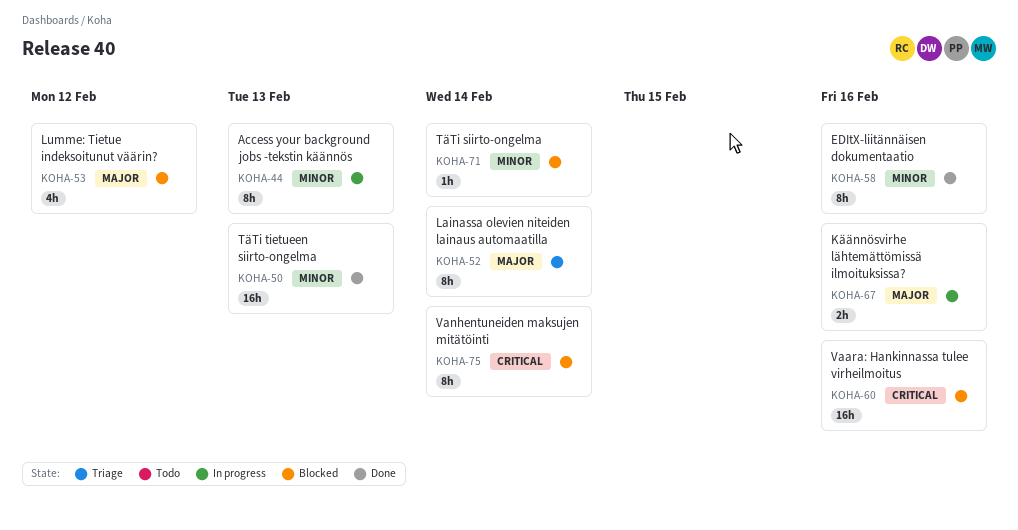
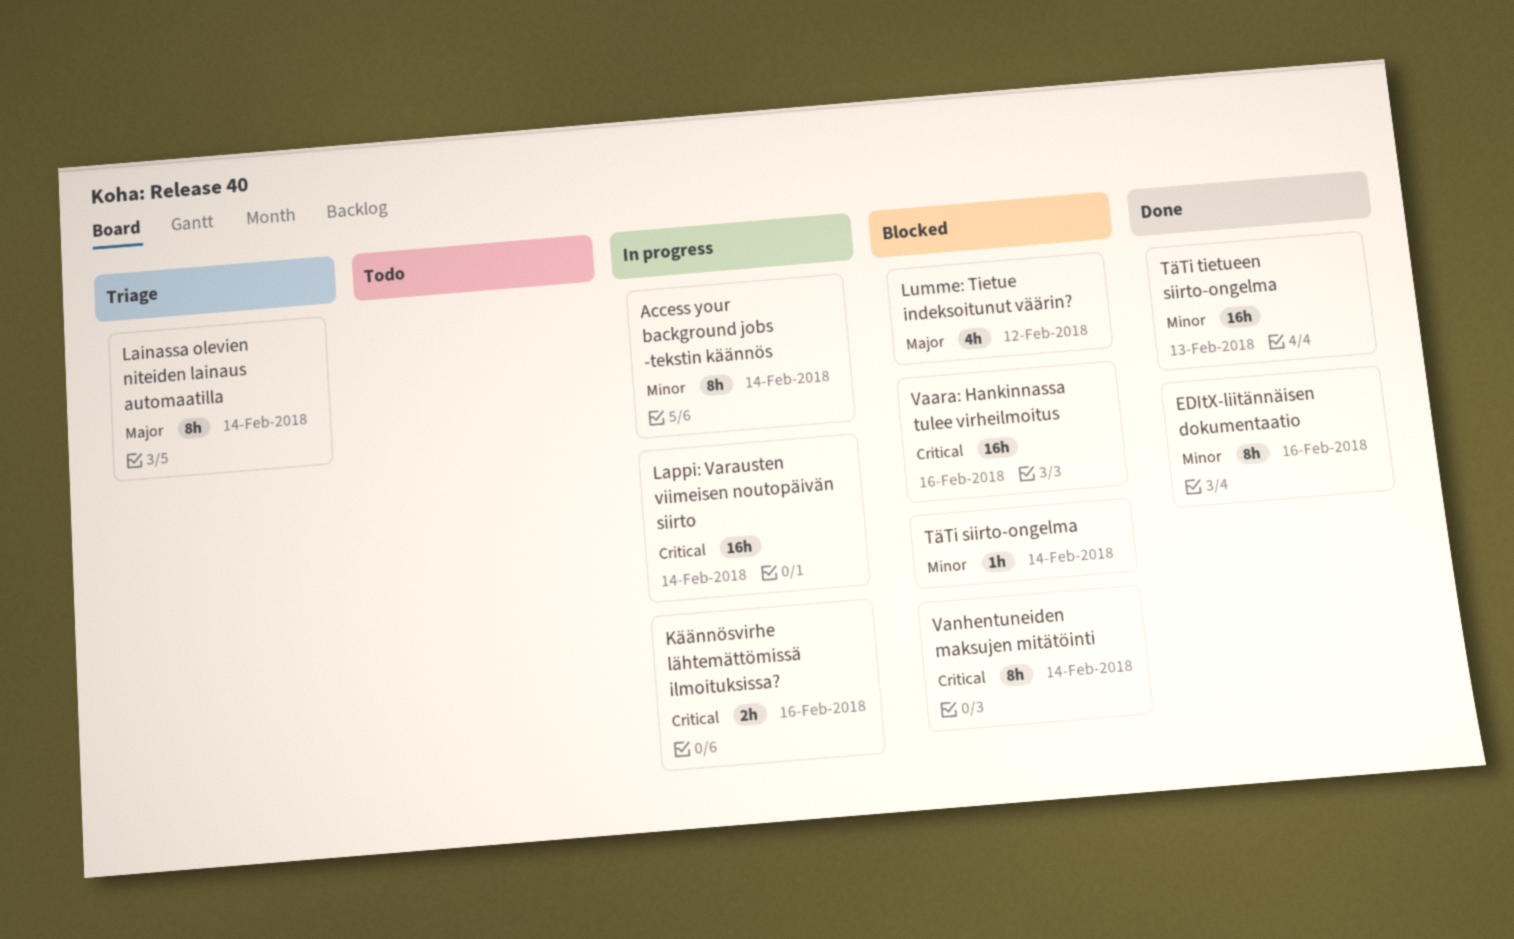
Access your background jobs -tekstin käännös, due: Feb 13 -> Feb 14
Käännösvirhe lähtemättömissä ilmoituksissa?, priority: Major -> Critical
Lappi: Varausten viimeisen noutopäivän siirto: none -> present

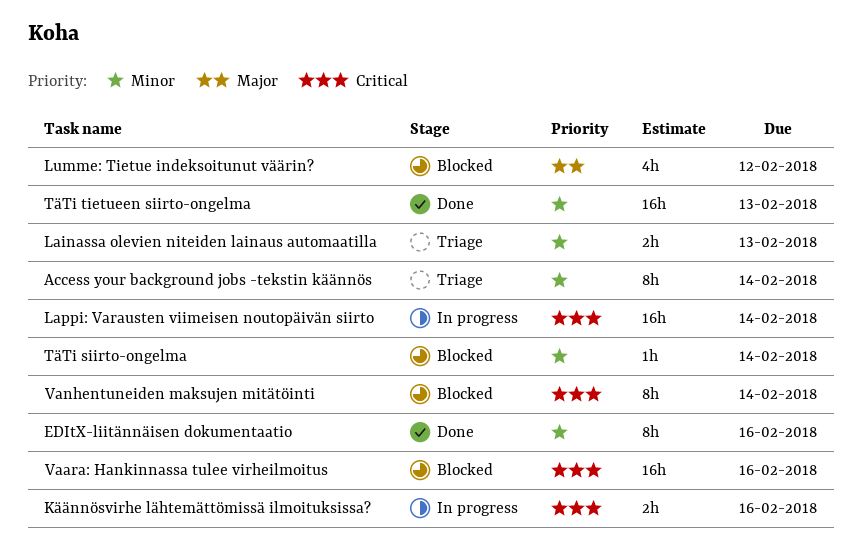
Access your background jobs -tekstin käännös, status: In progress -> Triage
Lainassa olevien niteiden lainaus automaatilla, priority: Major -> Minor
Lainassa olevien niteiden lainaus automaatilla, estimate: 8h -> 2h
Lainassa olevien niteiden lainaus automaatilla, due: Feb 14 -> Feb 13

